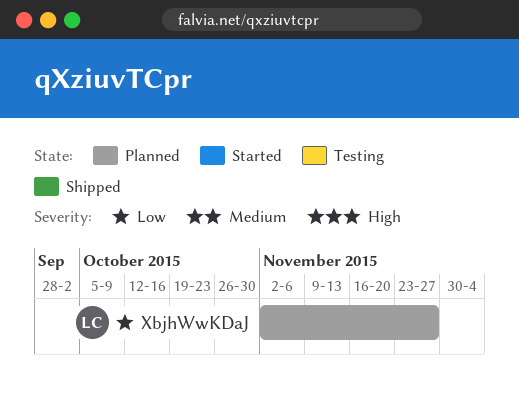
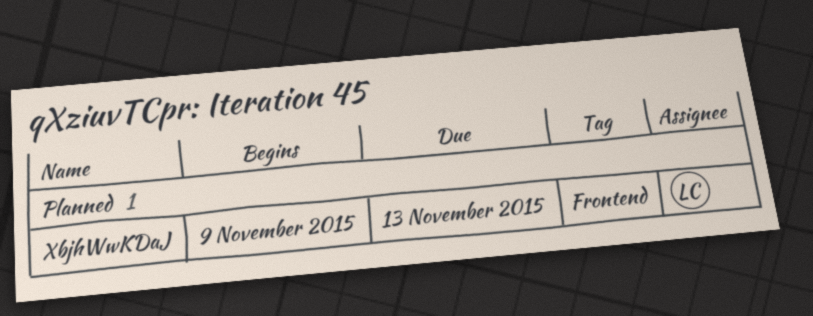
XbjhWwKDaJ, start: Nov 2 -> Nov 9
XbjhWwKDaJ, due: Nov 27 -> Nov 13

